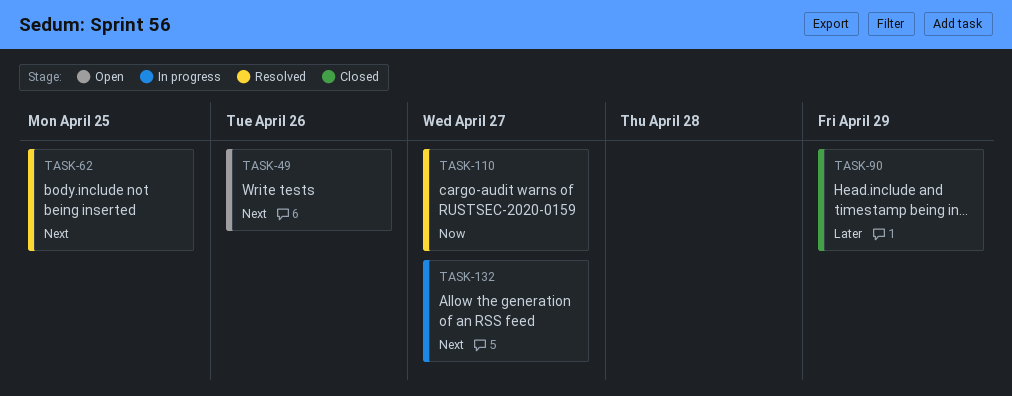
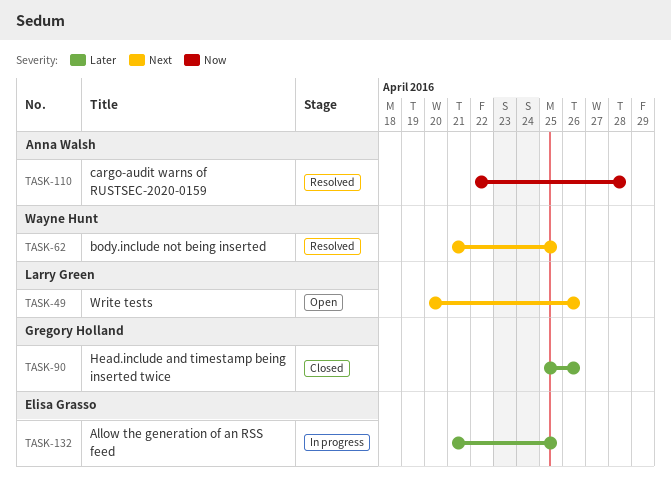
TASK-90, due: Apr 29 -> Apr 26
TASK-110, due: Apr 27 -> Apr 28
TASK-132, priority: Next -> Later
TASK-132, due: Apr 27 -> Apr 25

